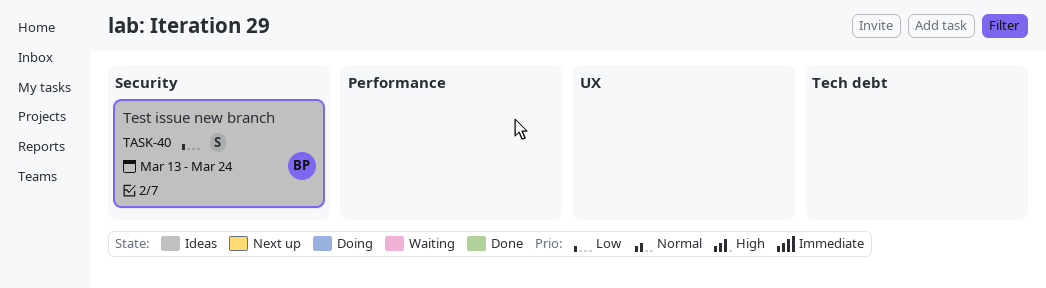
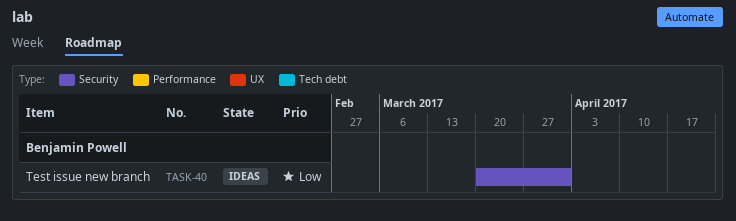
TASK-40, start: Mar 13 -> Mar 20
TASK-40, due: Mar 24 -> Mar 31

